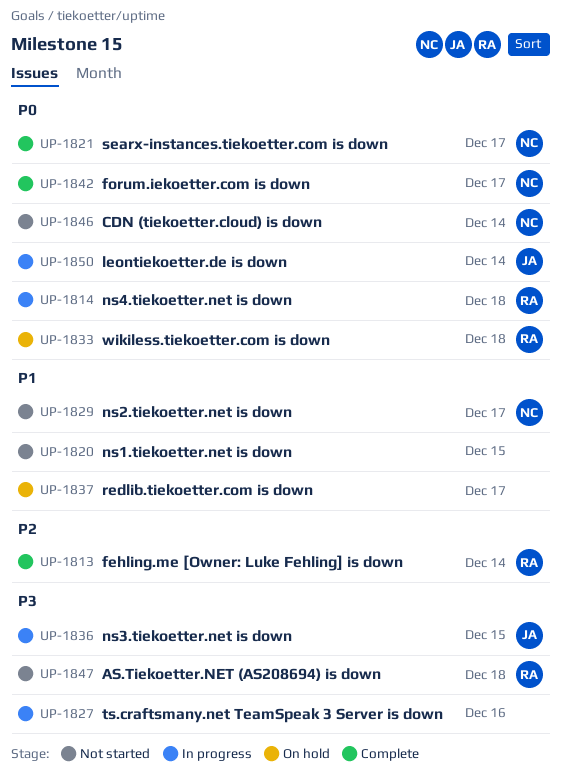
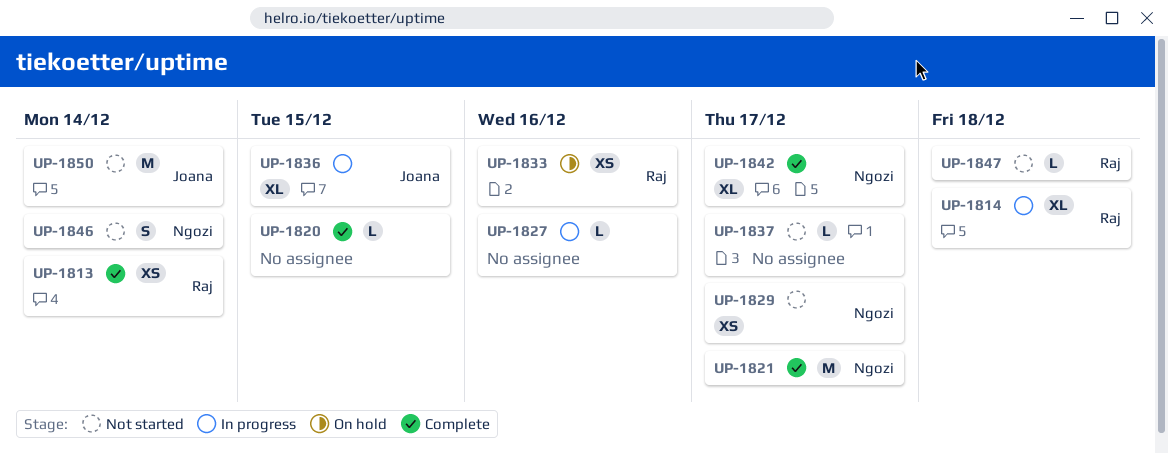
UP-1820, status: Not started -> Complete
UP-1833, due: Dec 18 -> Dec 16
UP-1837, status: On hold -> Not started
UP-1850, status: In progress -> Not started

